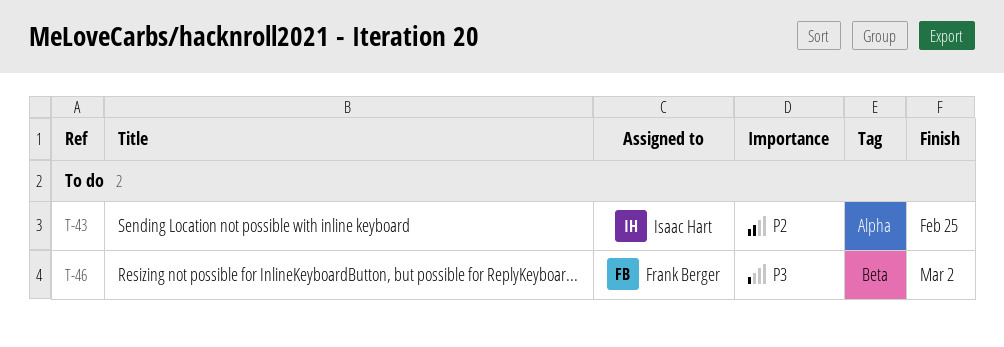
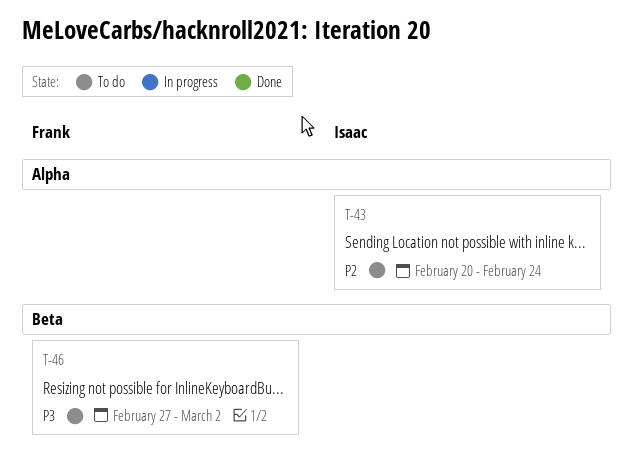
T-43, due: Feb 25 -> Feb 24

